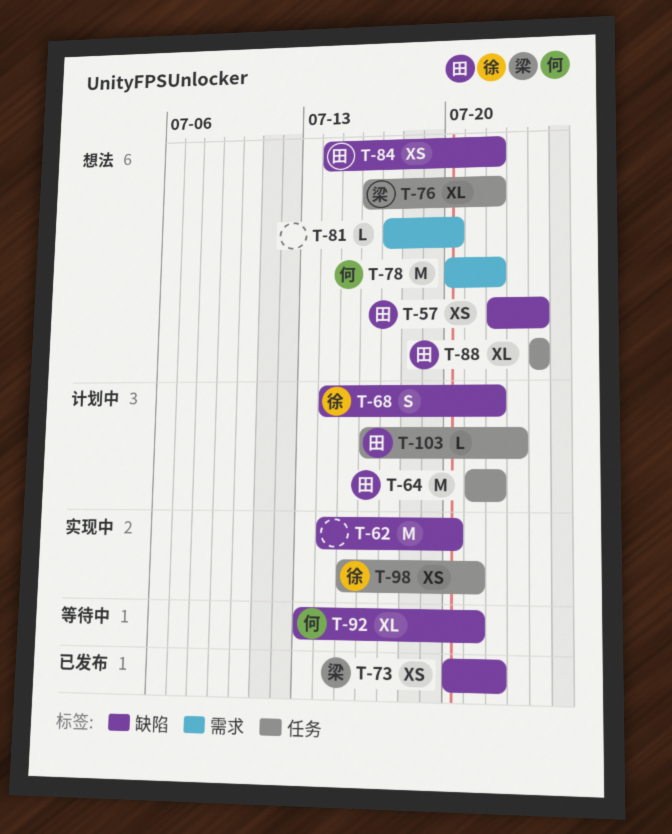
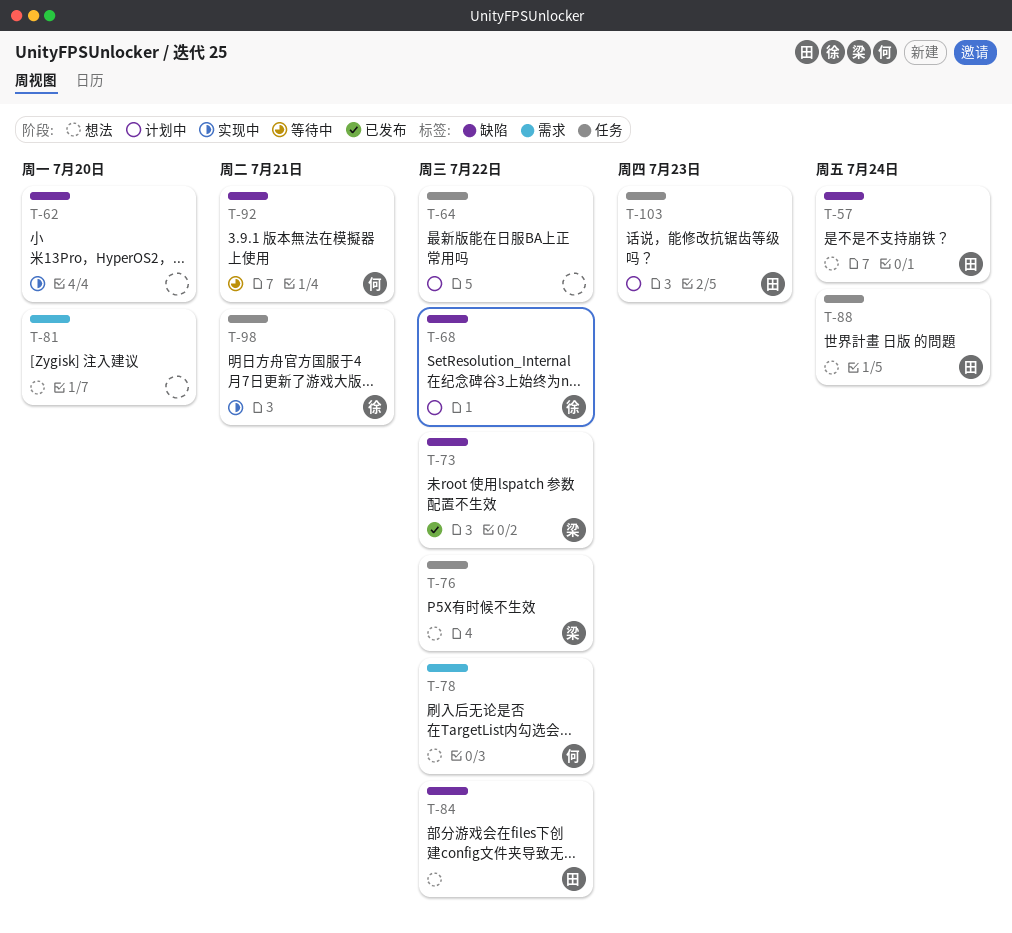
T-64, owner: 田 -> none

